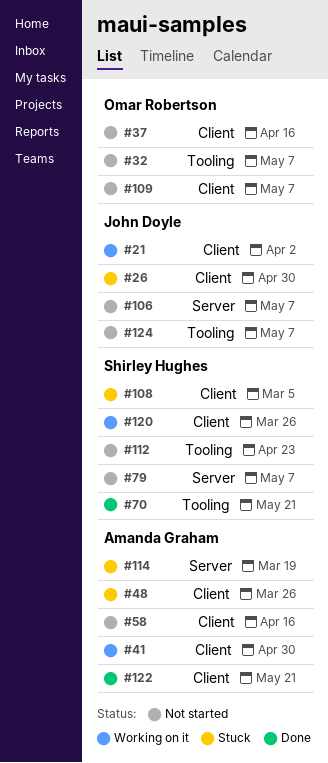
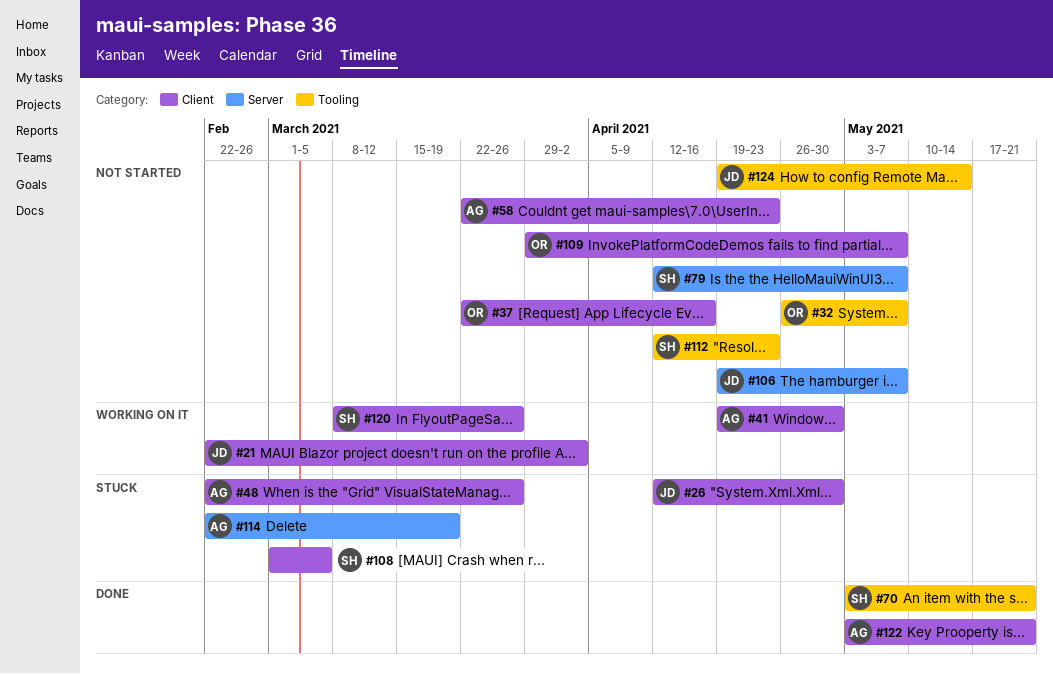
#58, due: Apr 16 -> Apr 23
#124, due: May 7 -> May 14

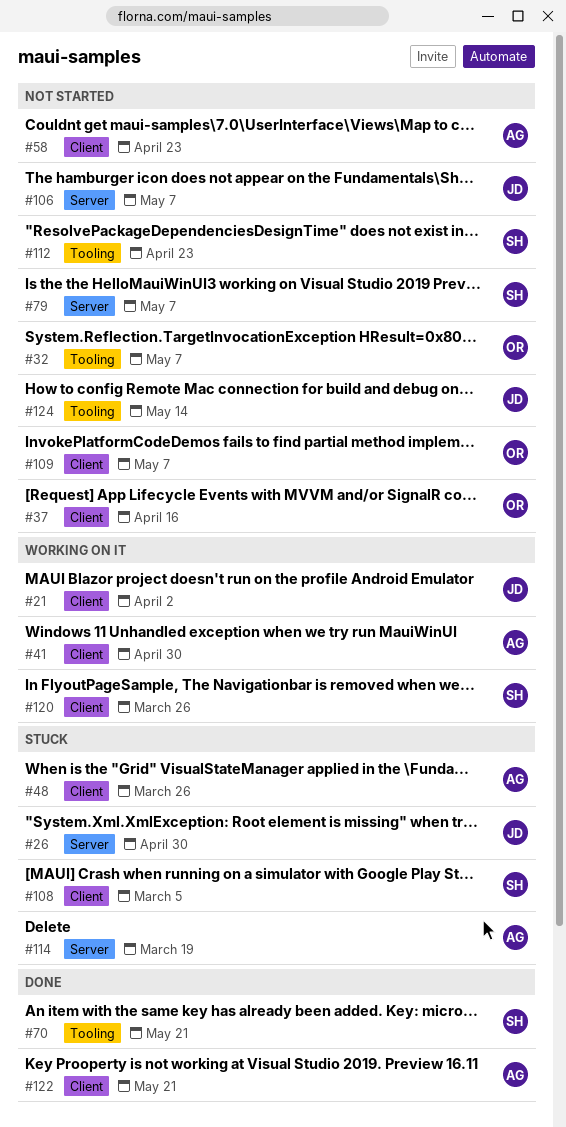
#26, label: Client -> Server

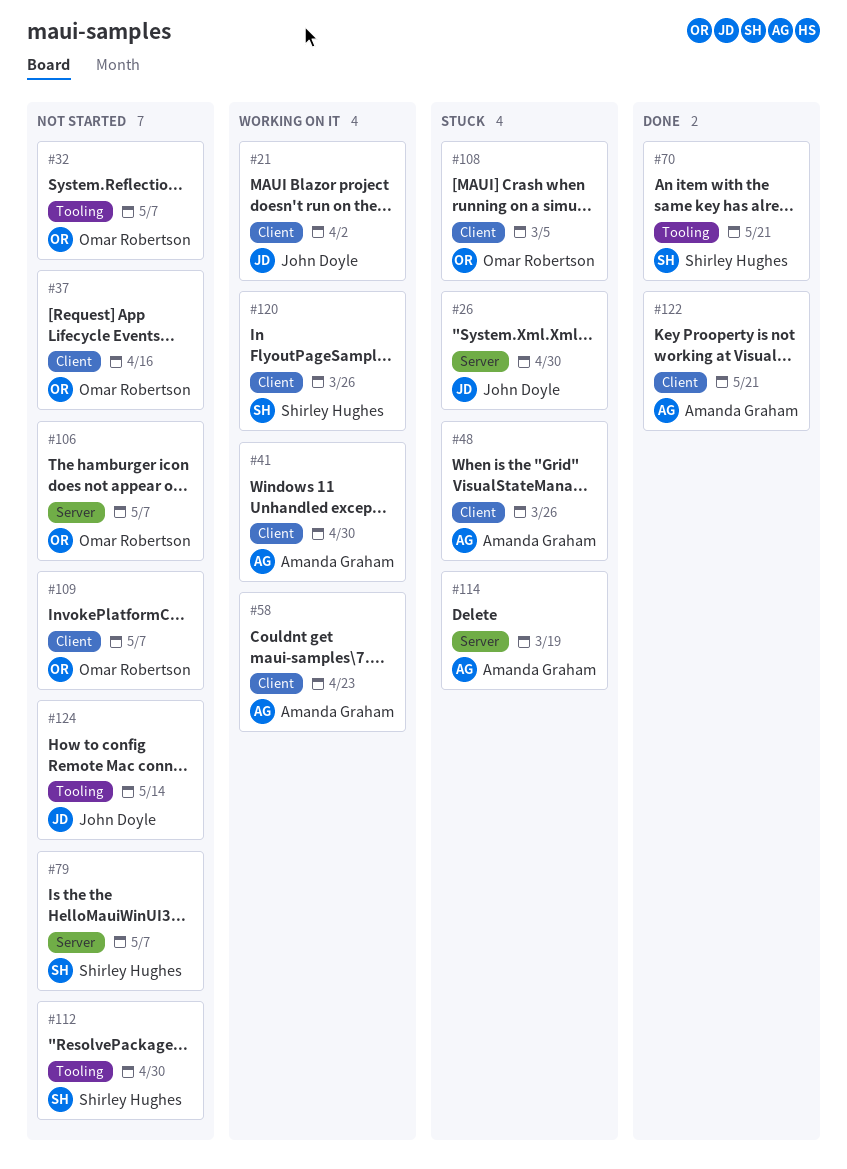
#58, status: Not started -> Working on it
#106, owner: John Doyle -> Omar Robertson
#108, owner: Shirley Hughes -> Omar Robertson
#112, due: Apr 23 -> Apr 30

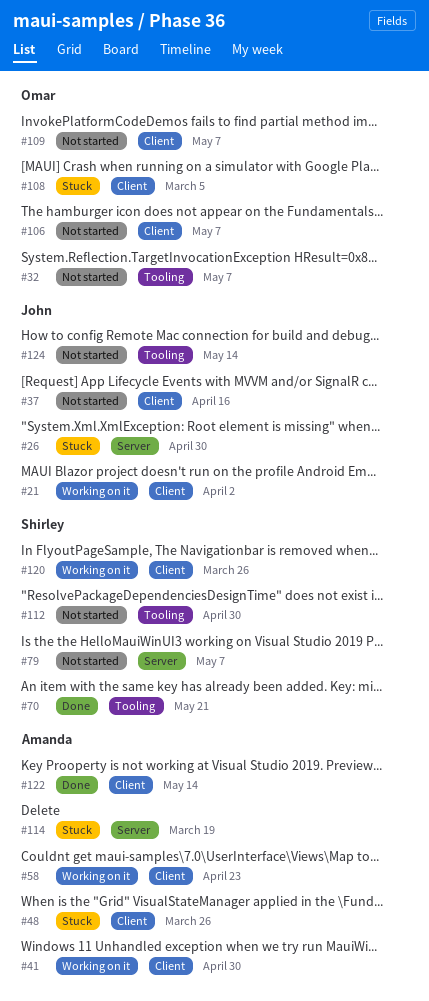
#37, owner: Omar Robertson -> John Doyle
#106, label: Server -> Client
#122, due: May 21 -> May 14

